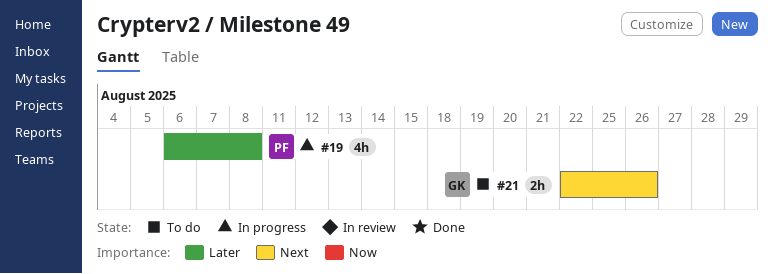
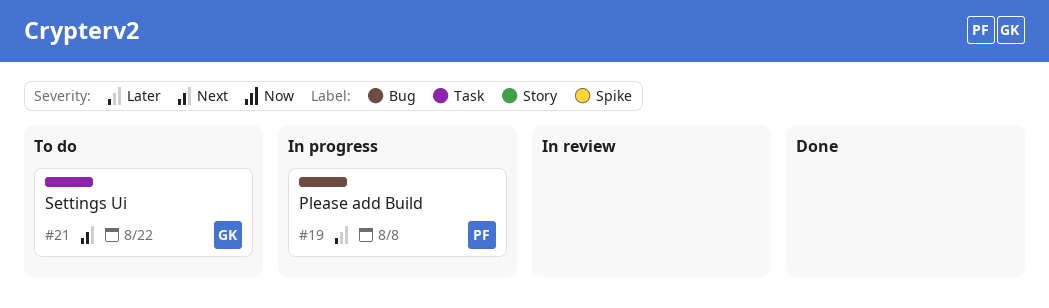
#21, due: Aug 26 -> Aug 22

